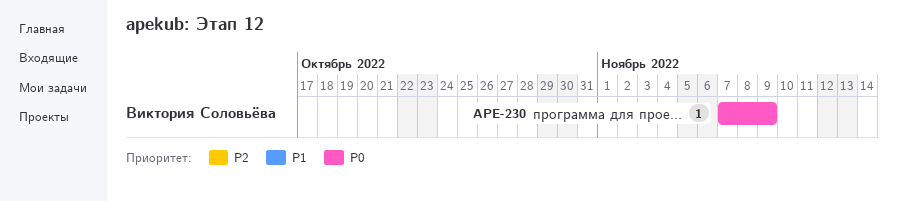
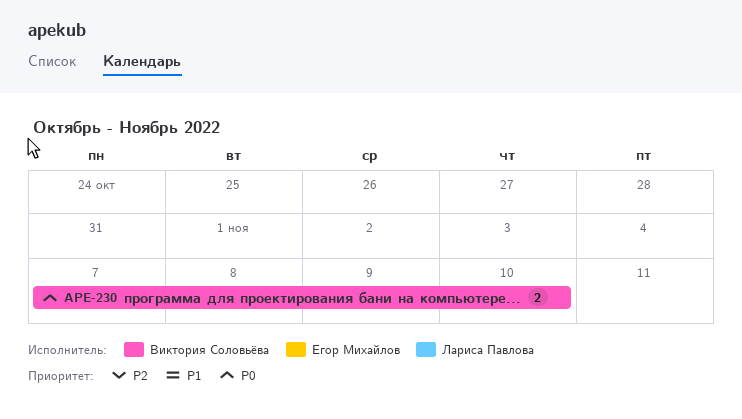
APE-230, estimate: 1 -> 2
APE-230, due: Nov 9 -> Nov 10

